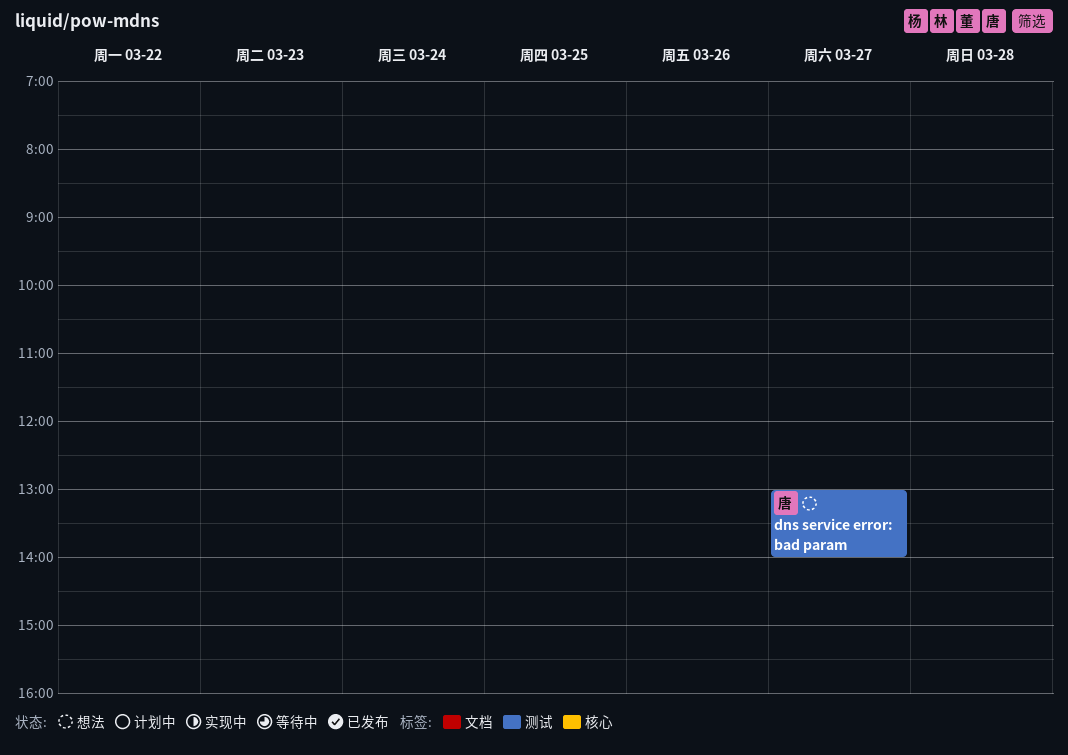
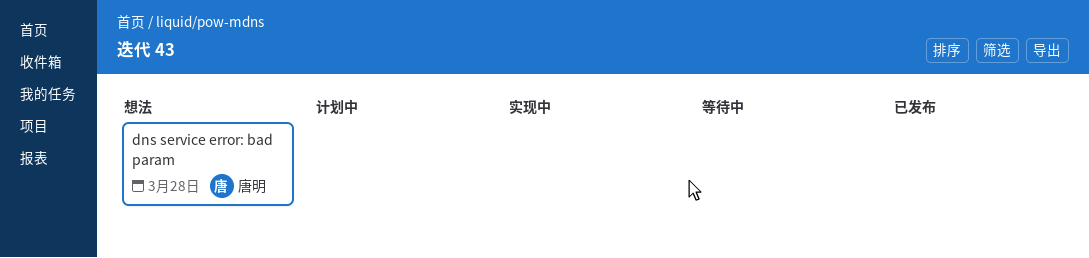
dns service error: bad param, day: Mar 27 -> Mar 28

